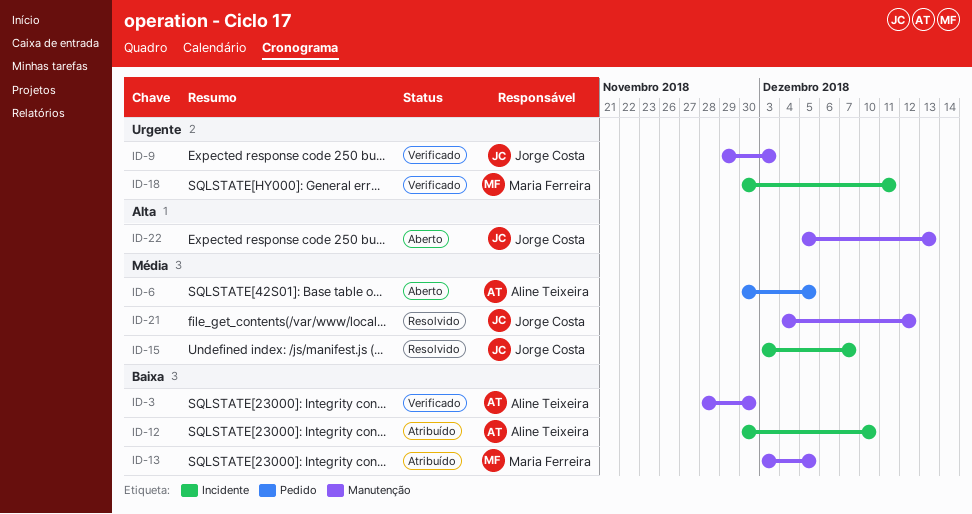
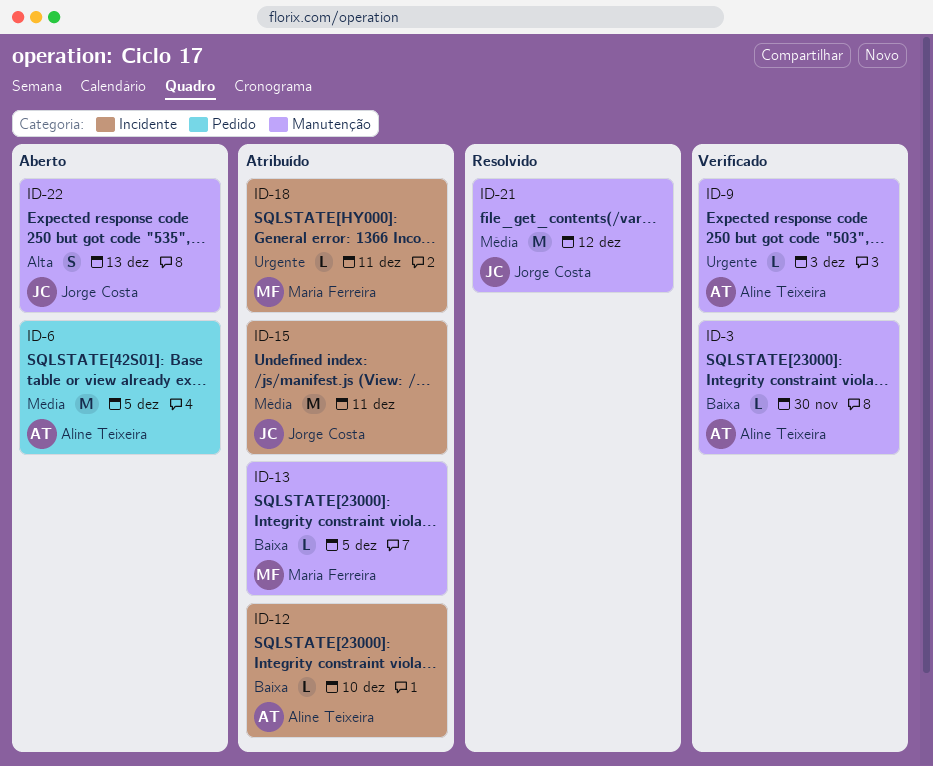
ID-9, owner: Jorge Costa -> Aline Teixeira
ID-15, status: Resolvido -> Atribuído
ID-15, due: Dec 7 -> Dec 11
ID-18, status: Verificado -> Atribuído

